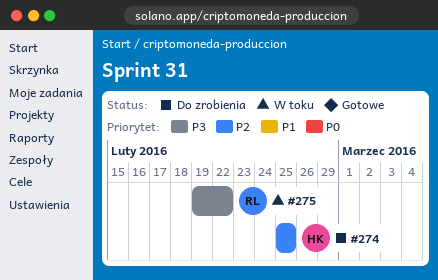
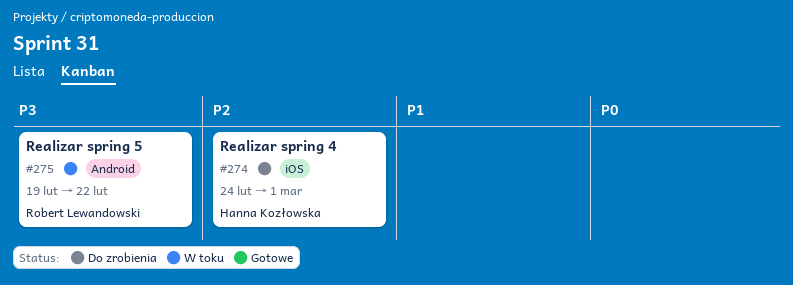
#274, start: Feb 25 -> Feb 24
#274, due: Feb 25 -> Mar 1

